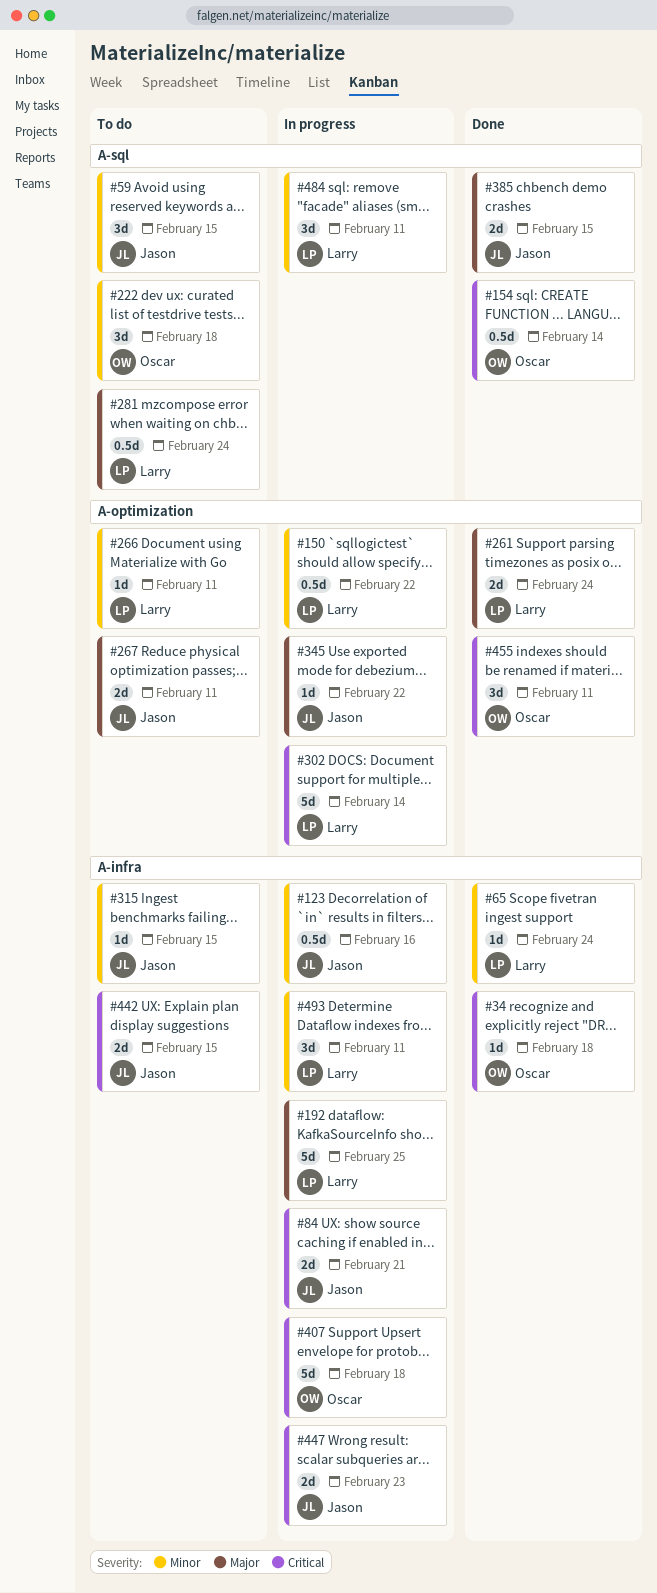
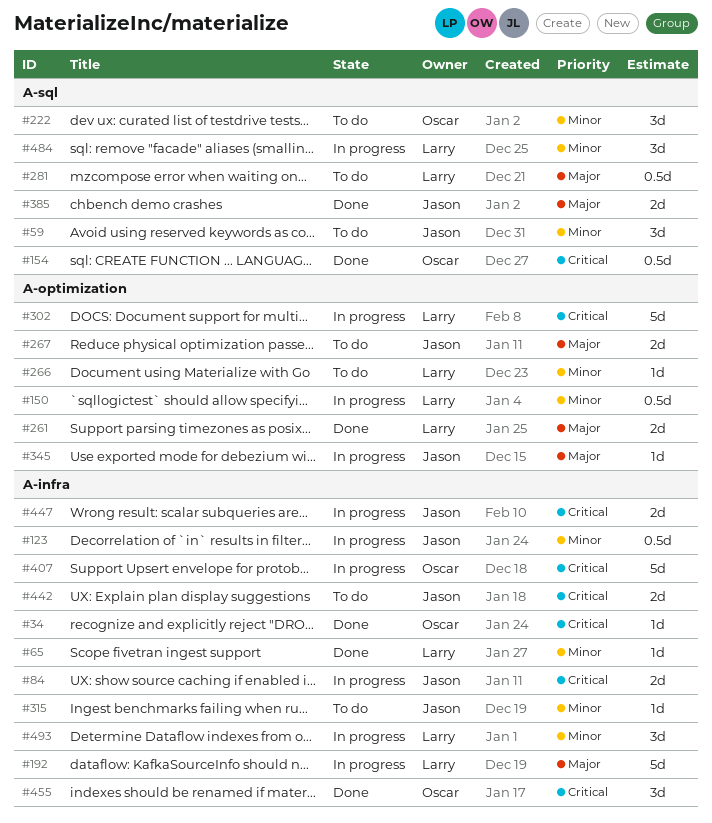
#455, label: A-optimization -> A-infra

